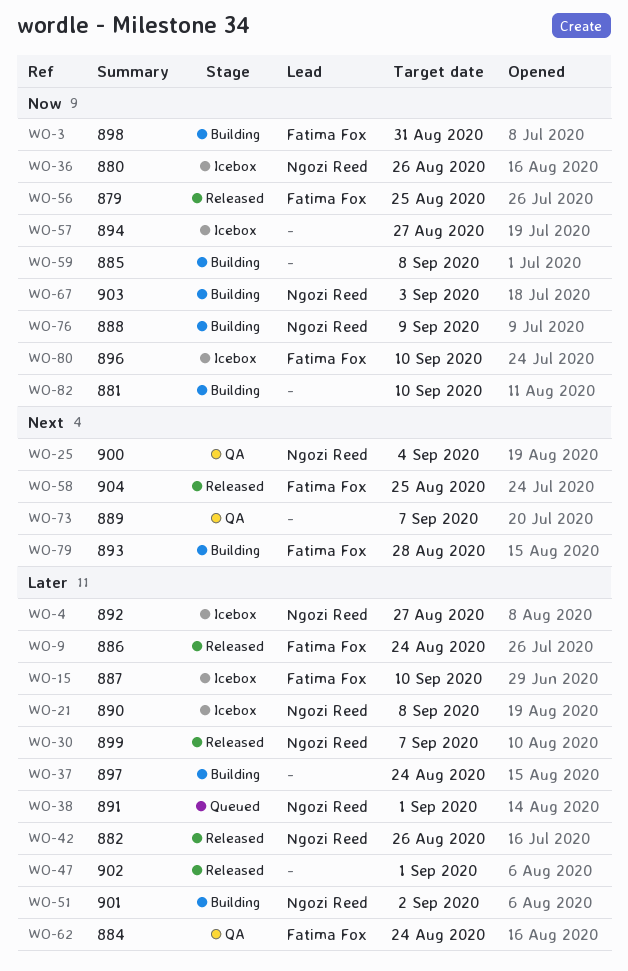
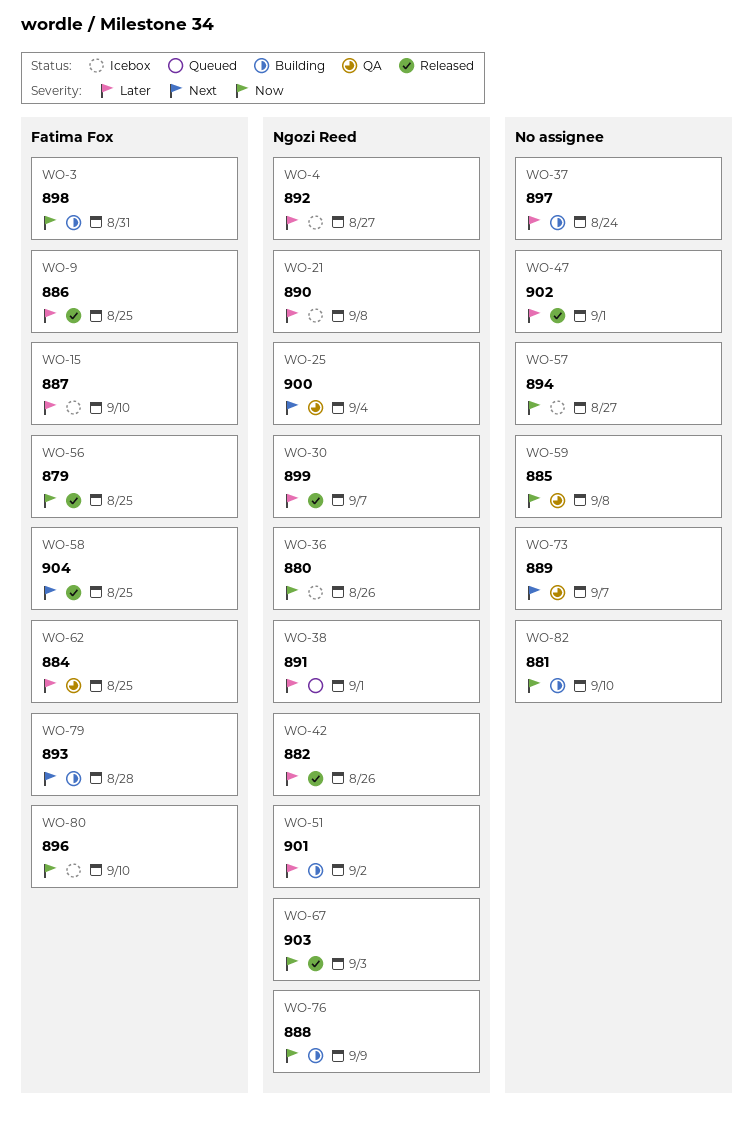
WO-9, due: Aug 24 -> Aug 25
WO-59, status: Building -> QA
WO-62, due: Aug 24 -> Aug 25
WO-67, status: Building -> Released

